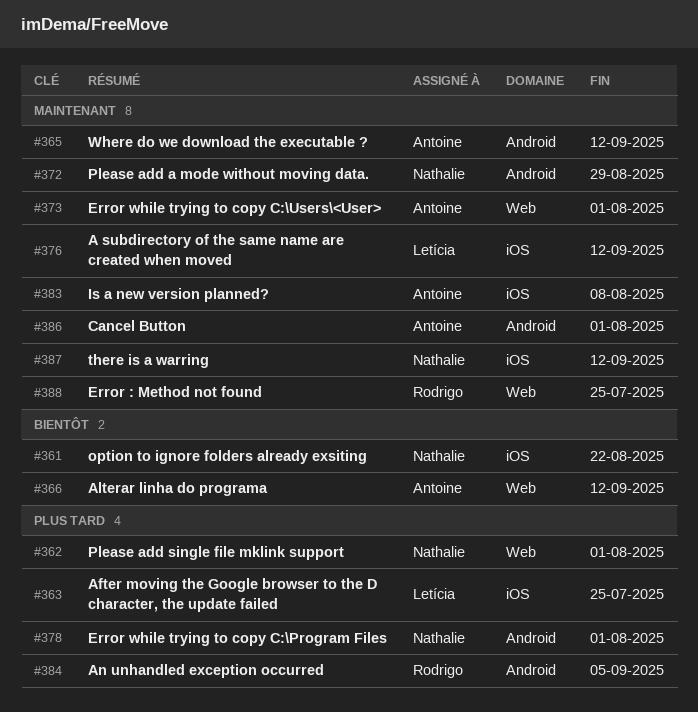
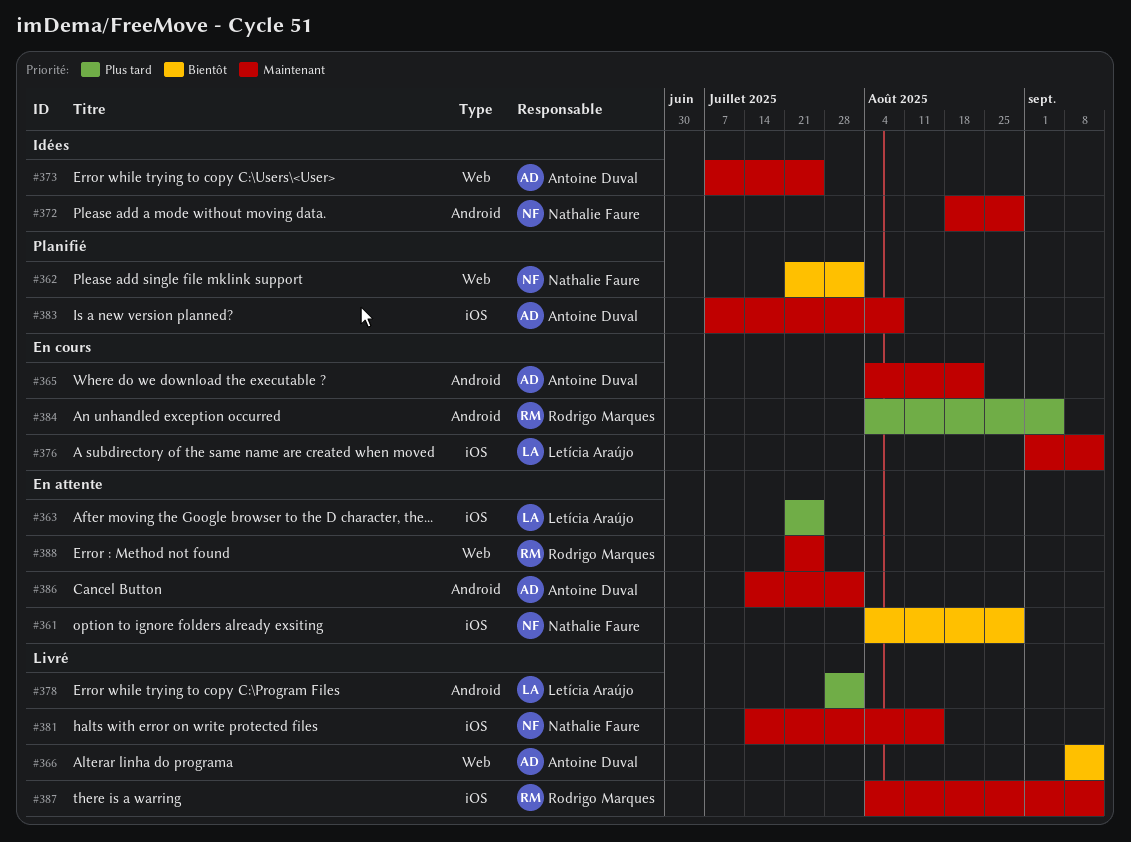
#361, due: Aug 22 -> Aug 29
#362, priority: Plus tard -> Bientôt
#365, due: Sep 12 -> Aug 22
#373, due: Aug 1 -> Jul 25
#378, owner: Nathalie Faure -> Letícia Araújo
#381: none -> present
#387, owner: Nathalie Faure -> Rodrigo Marques

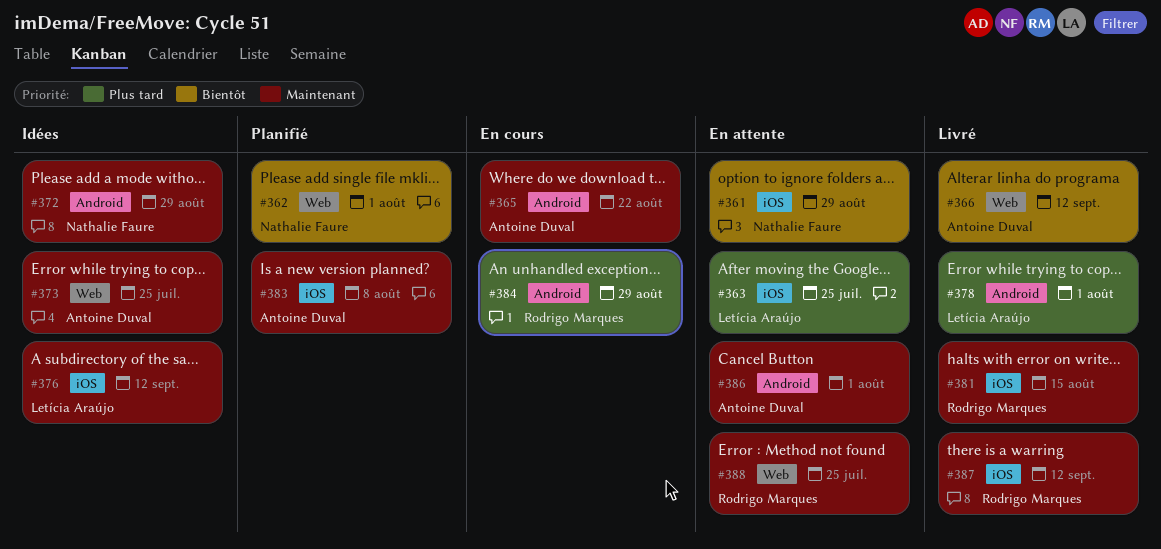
#376, status: En cours -> Idées
#381, owner: Nathalie Faure -> Rodrigo Marques
#384, due: Sep 5 -> Aug 29

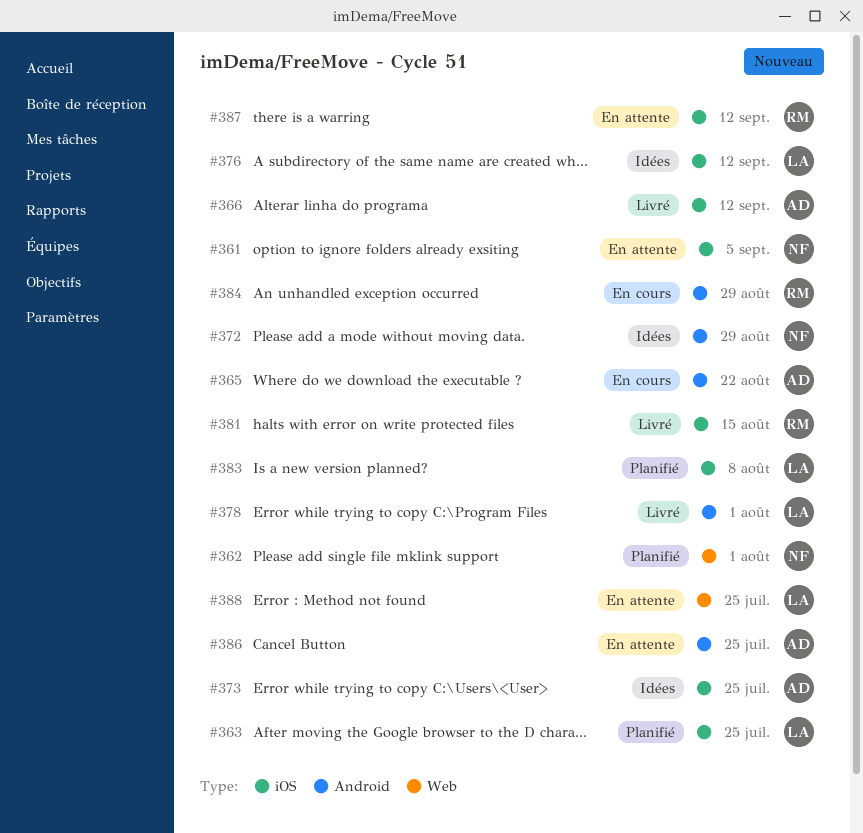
#361, due: Aug 29 -> Sep 5
#363, status: En attente -> Planifié
#366, label: Web -> iOS
#373, label: Web -> iOS
#383, owner: Antoine Duval -> Letícia Araújo
#386, due: Aug 1 -> Jul 25
#387, status: Livré -> En attente
#388, owner: Rodrigo Marques -> Letícia Araújo

